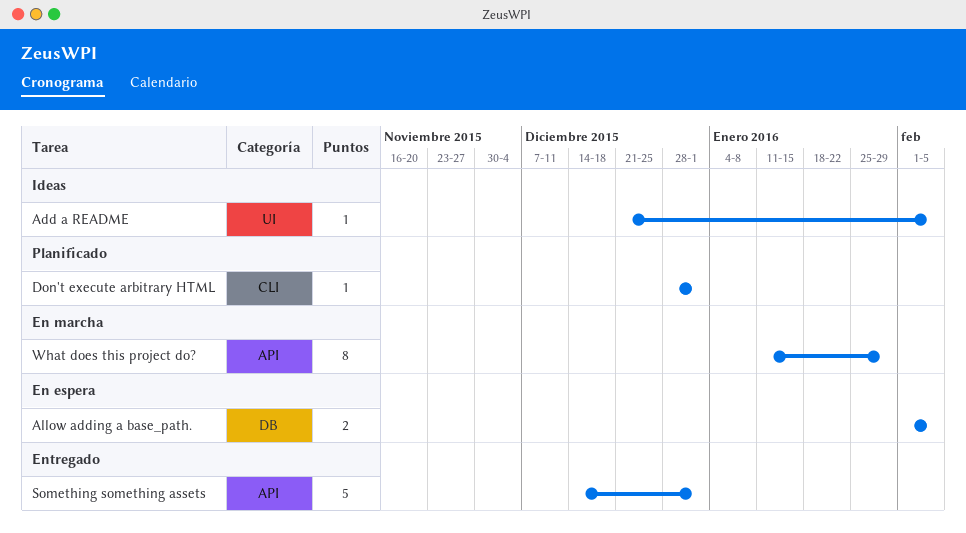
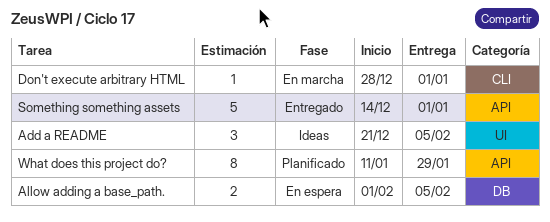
Add a README, estimate: 1 -> 3
Don't execute arbitrary HTML, status: Planificado -> En marcha
What does this project do?, status: En marcha -> Planificado

